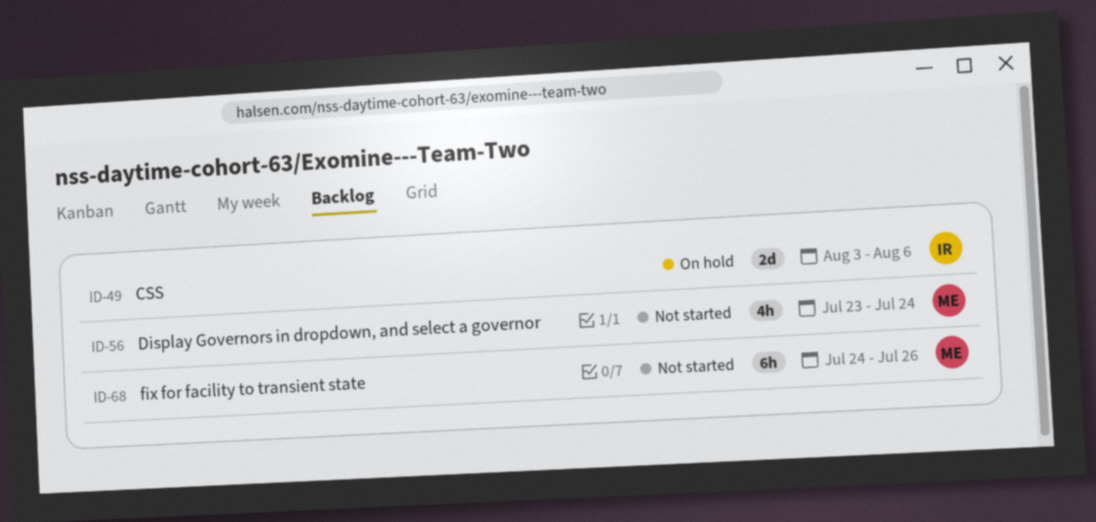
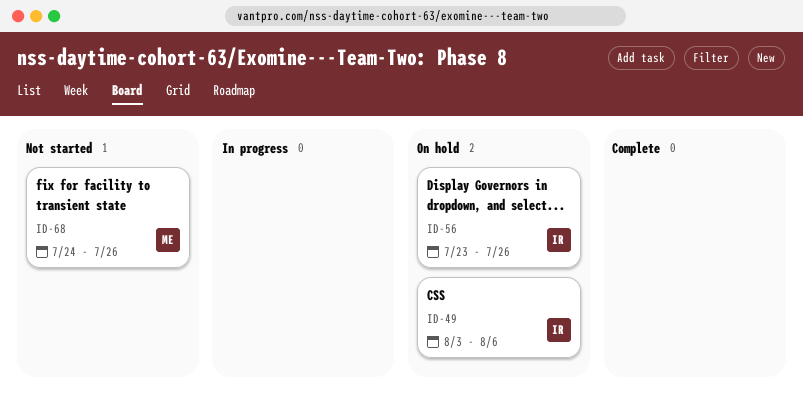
ID-56, status: Not started -> On hold
ID-56, owner: ME -> IR
ID-56, due: Jul 24 -> Jul 26

